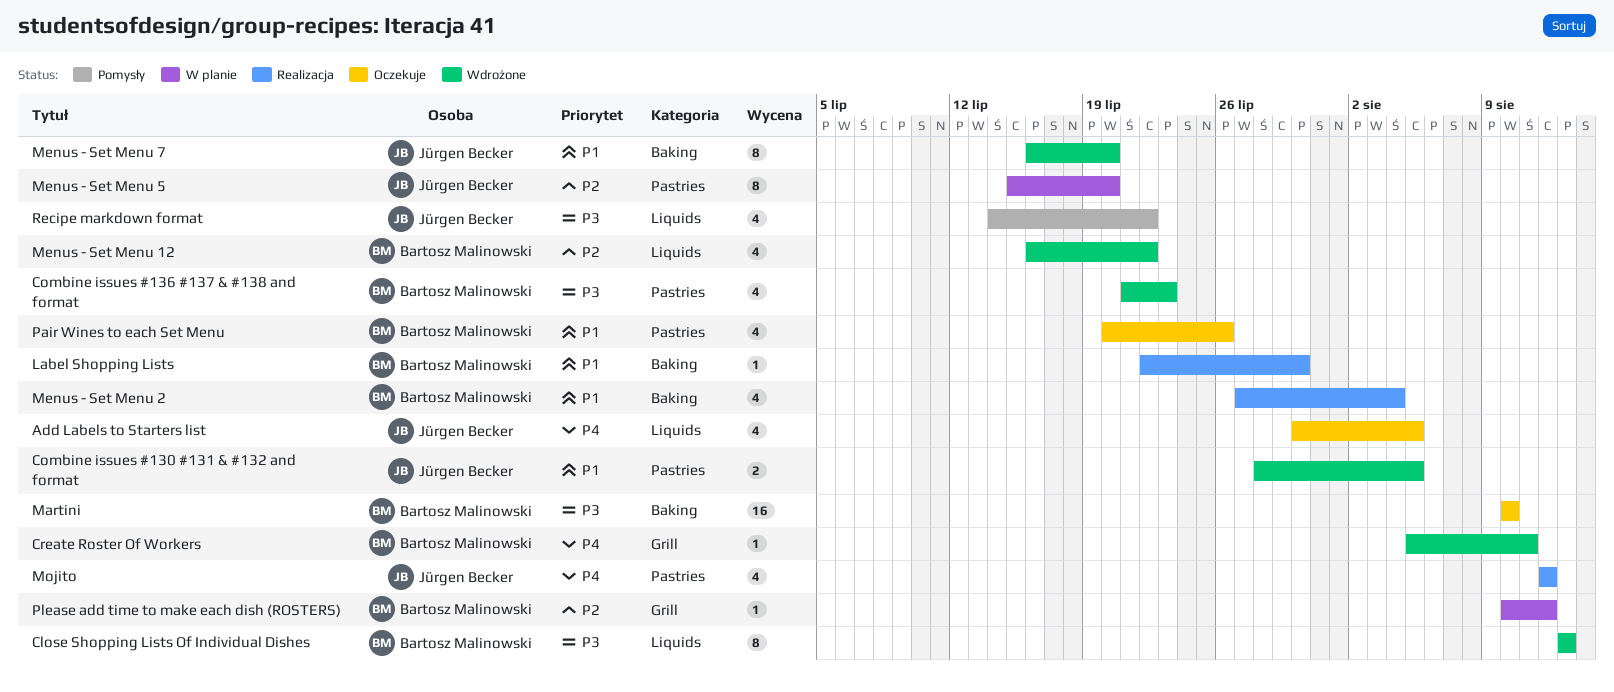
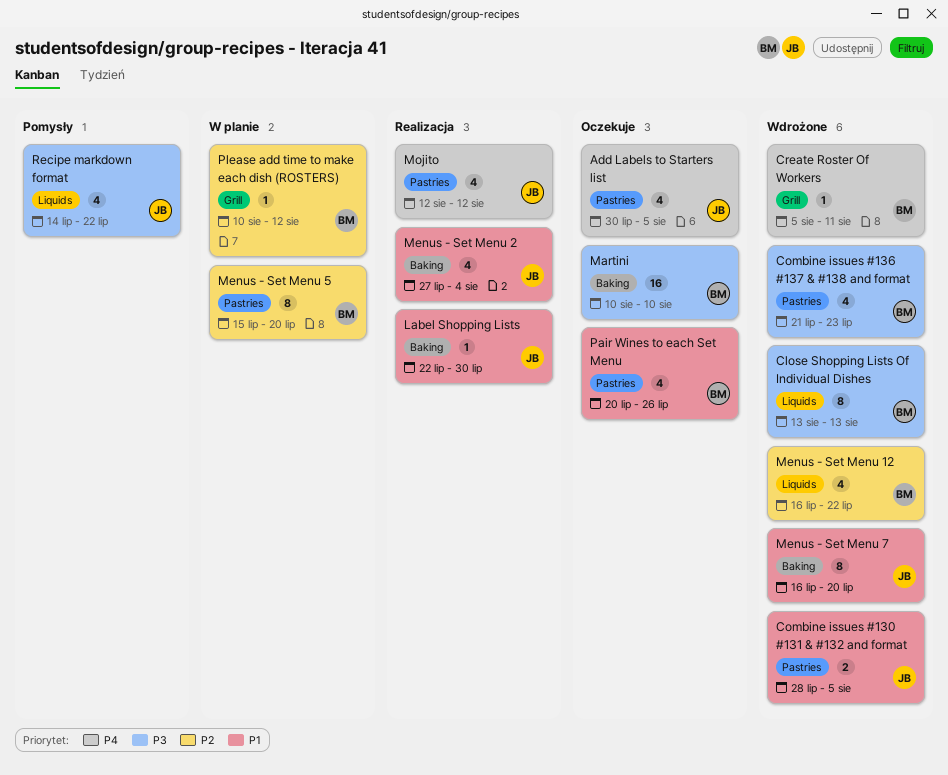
Add Labels to Starters list, label: Liquids -> Pastries
Label Shopping Lists, owner: Bartosz Malinowski -> Jürgen Becker
Menus - Set Menu 2, owner: Bartosz Malinowski -> Jürgen Becker
Menus - Set Menu 5, owner: Jürgen Becker -> Bartosz Malinowski

